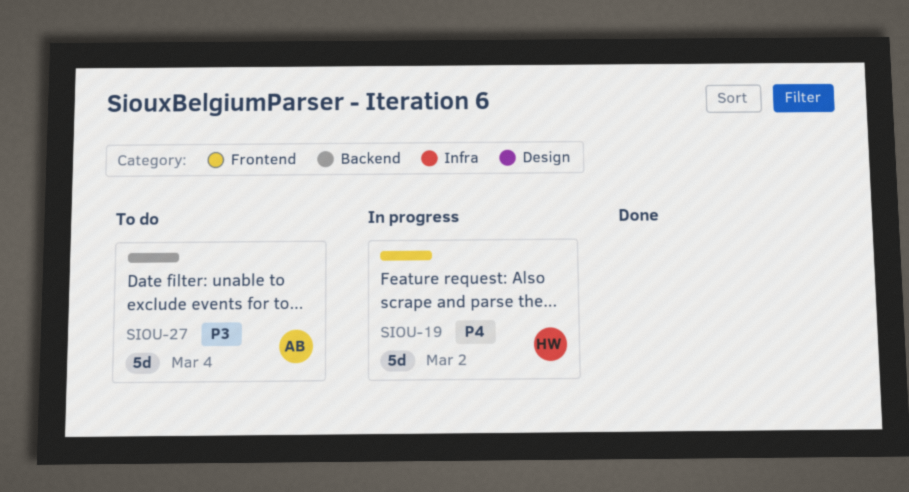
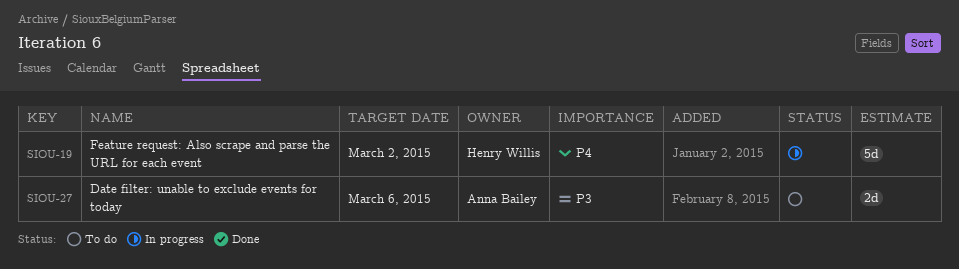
SIOU-27, estimate: 5d -> 2d
SIOU-27, due: Mar 4 -> Mar 6

